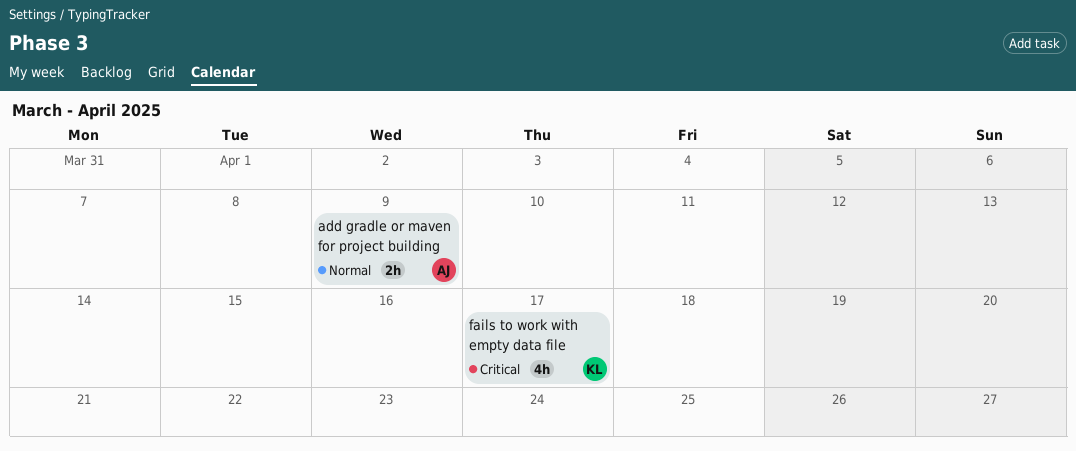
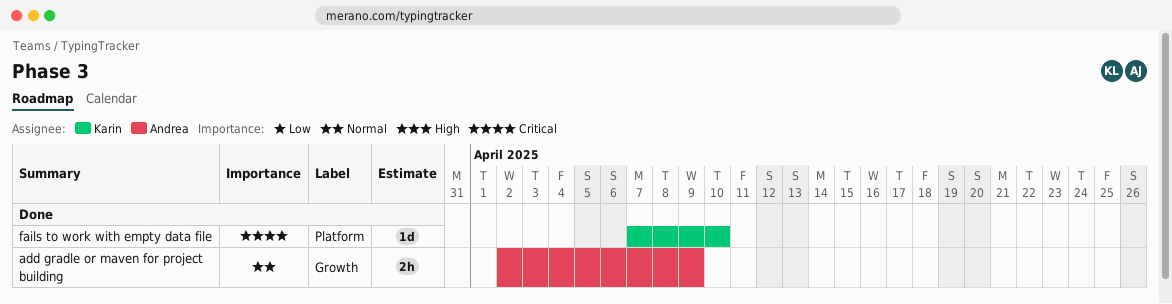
fails to work with empty data file, estimate: 4h -> 1d
fails to work with empty data file, due: Apr 17 -> Apr 10

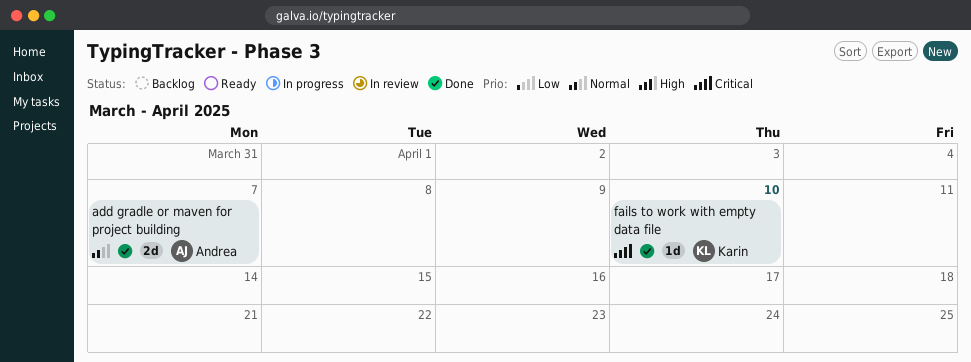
add gradle or maven for project building, estimate: 2h -> 2d
add gradle or maven for project building, due: Apr 9 -> Apr 7

